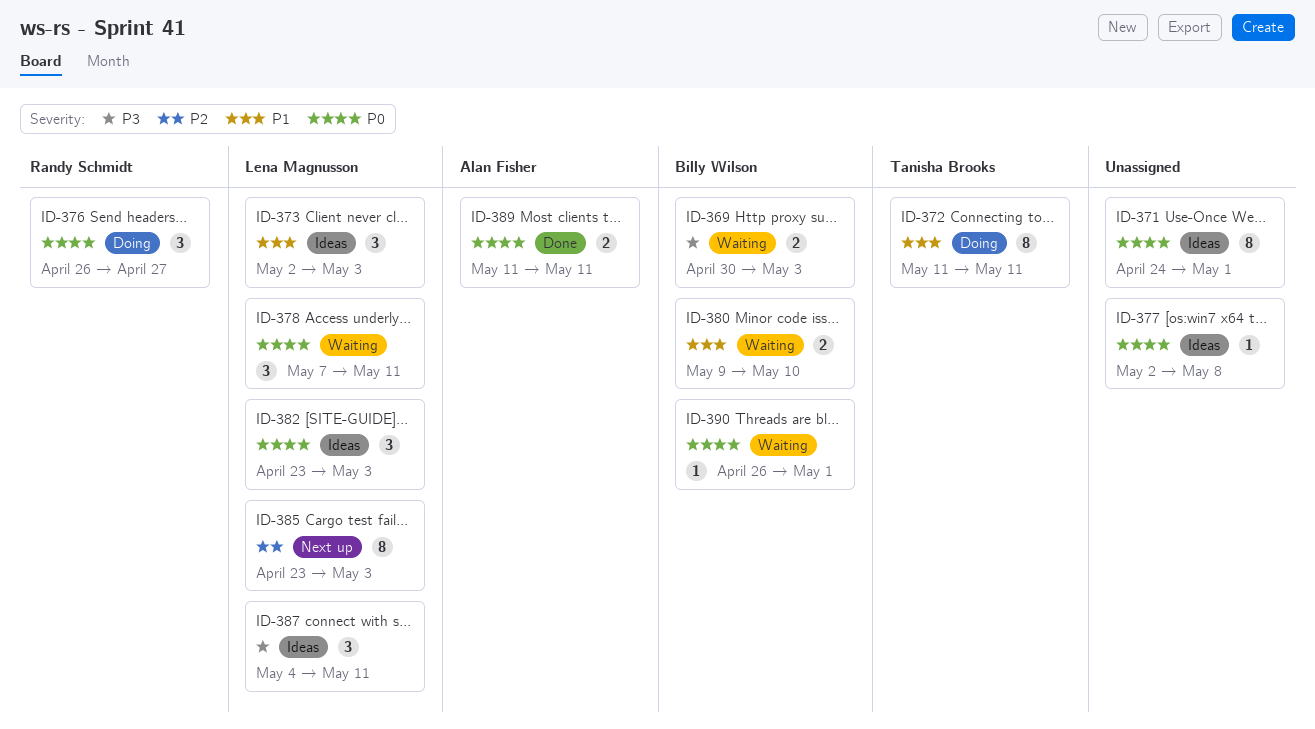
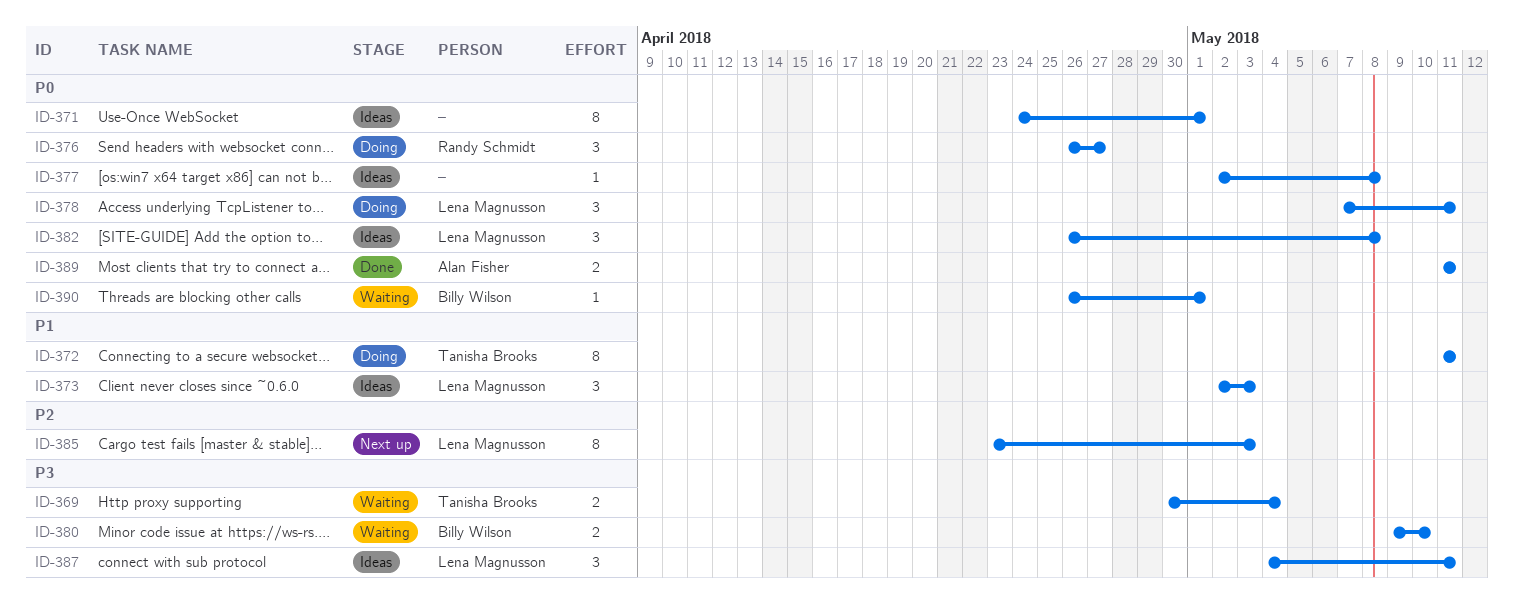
ID-369, owner: Billy Wilson -> Tanisha Brooks
ID-369, due: May 3 -> May 4
ID-378, status: Waiting -> Doing
ID-380, priority: P1 -> P3
ID-382, start: Apr 23 -> Apr 26
ID-382, due: May 3 -> May 8

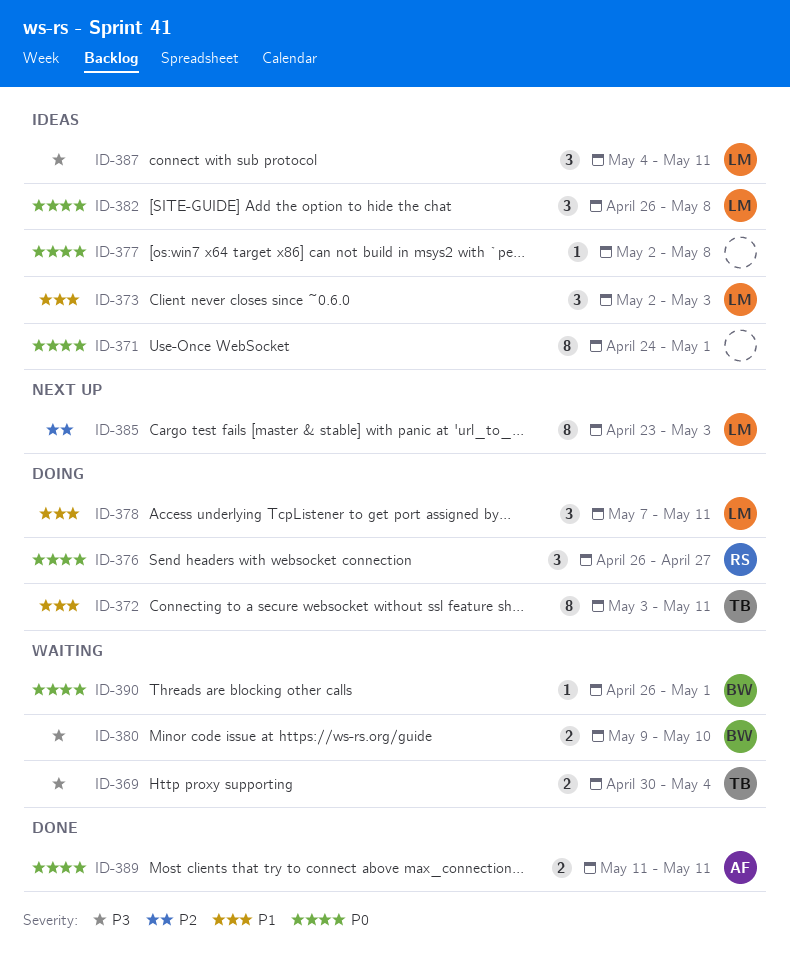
ID-372, start: May 11 -> May 3
ID-378, priority: P0 -> P1

